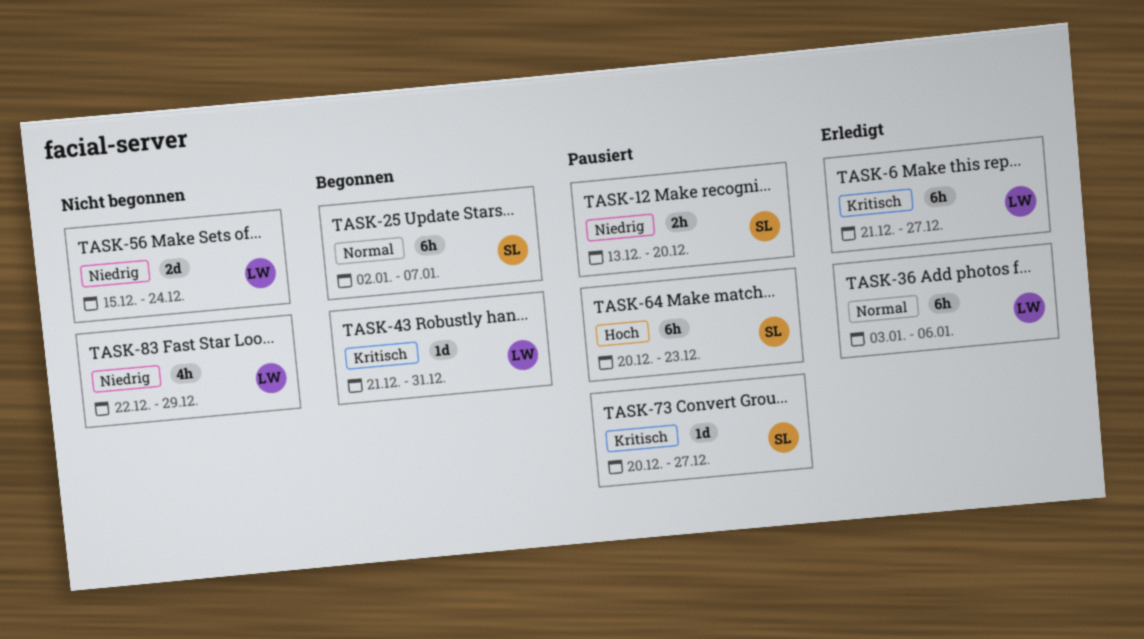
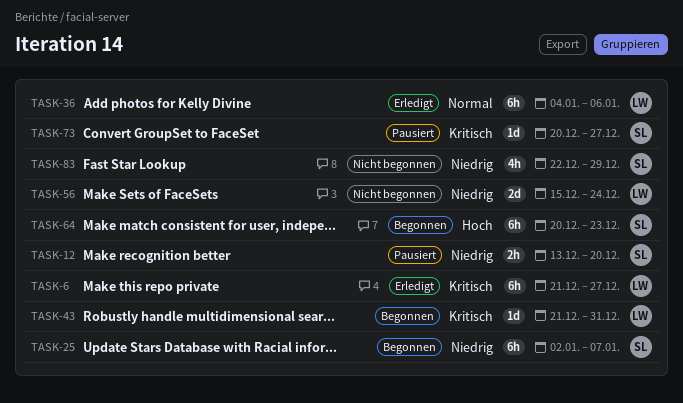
TASK-25, priority: Normal -> Niedrig
TASK-36, start: Jan 3 -> Jan 4
TASK-64, status: Pausiert -> Begonnen
TASK-83, owner: LW -> SL

